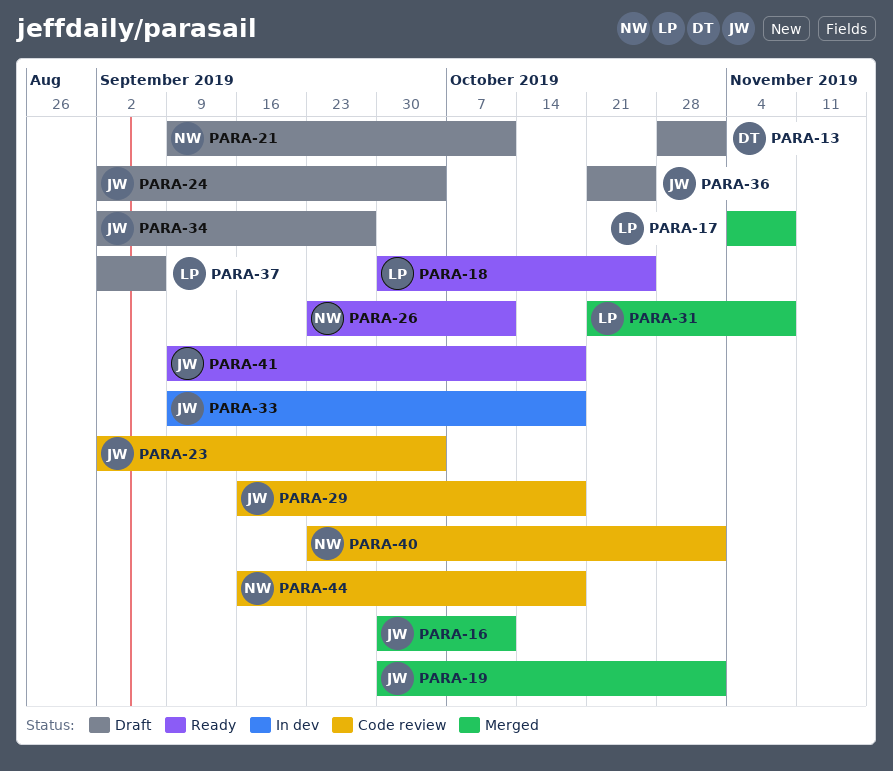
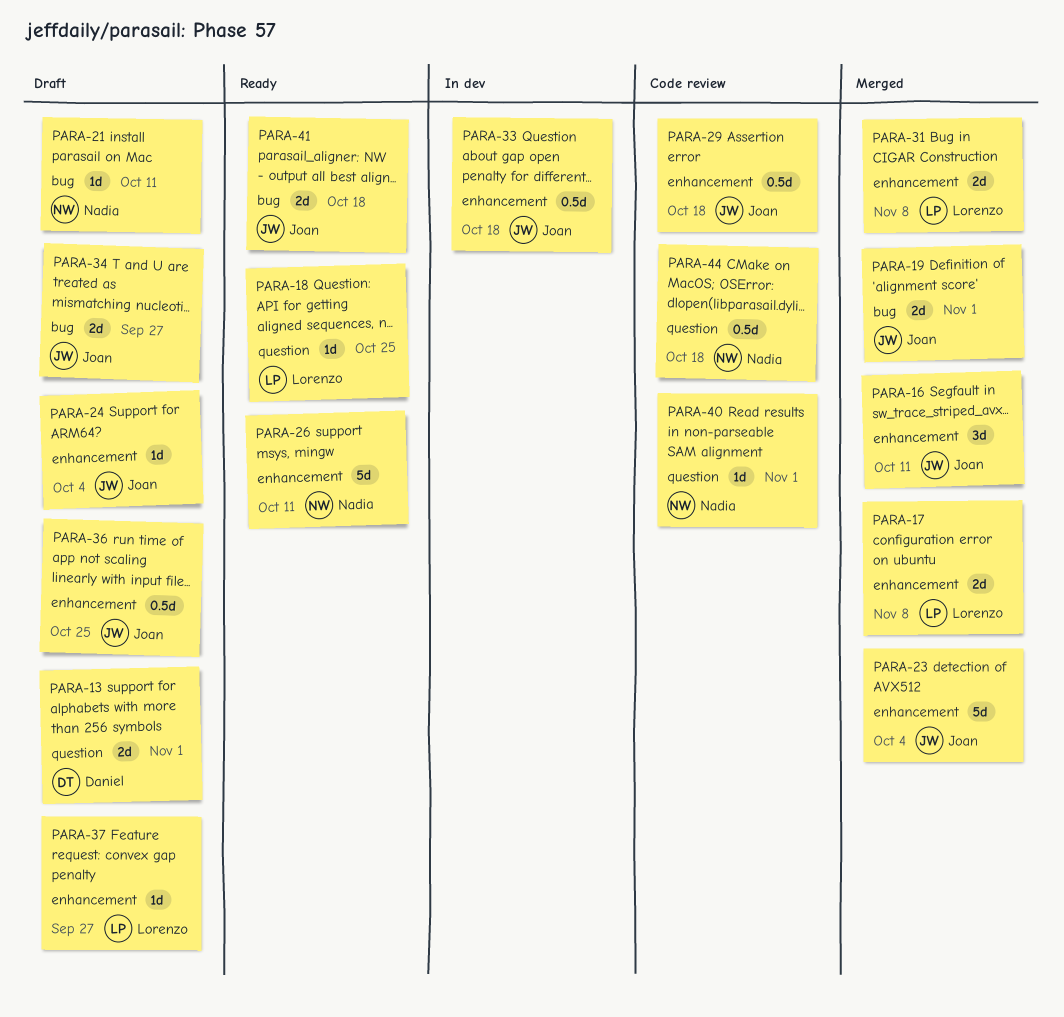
PARA-23, status: Code review -> Merged
PARA-37, due: Sep 6 -> Sep 27

